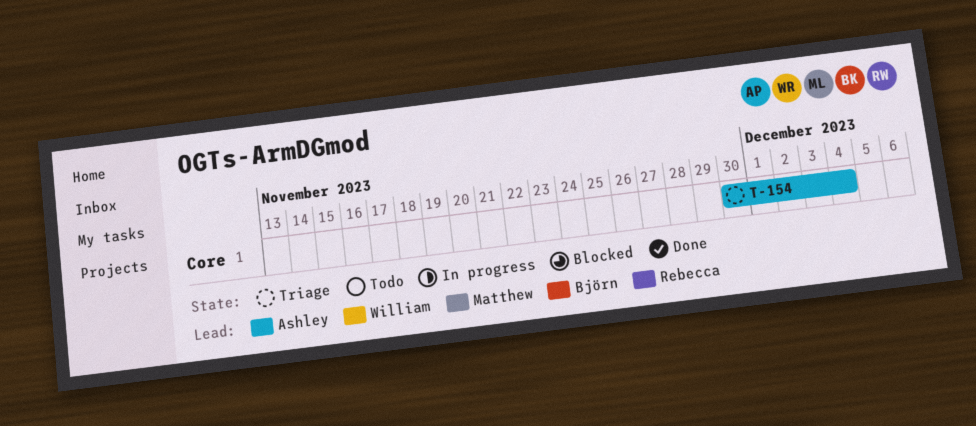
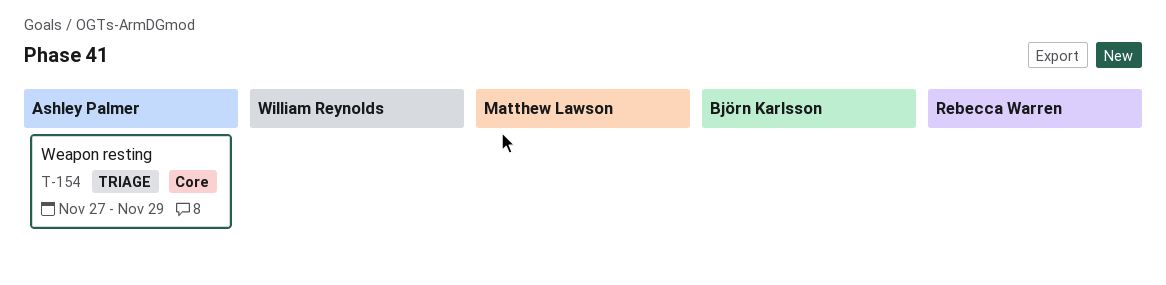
T-154, start: Nov 30 -> Nov 27
T-154, due: Dec 4 -> Nov 29

